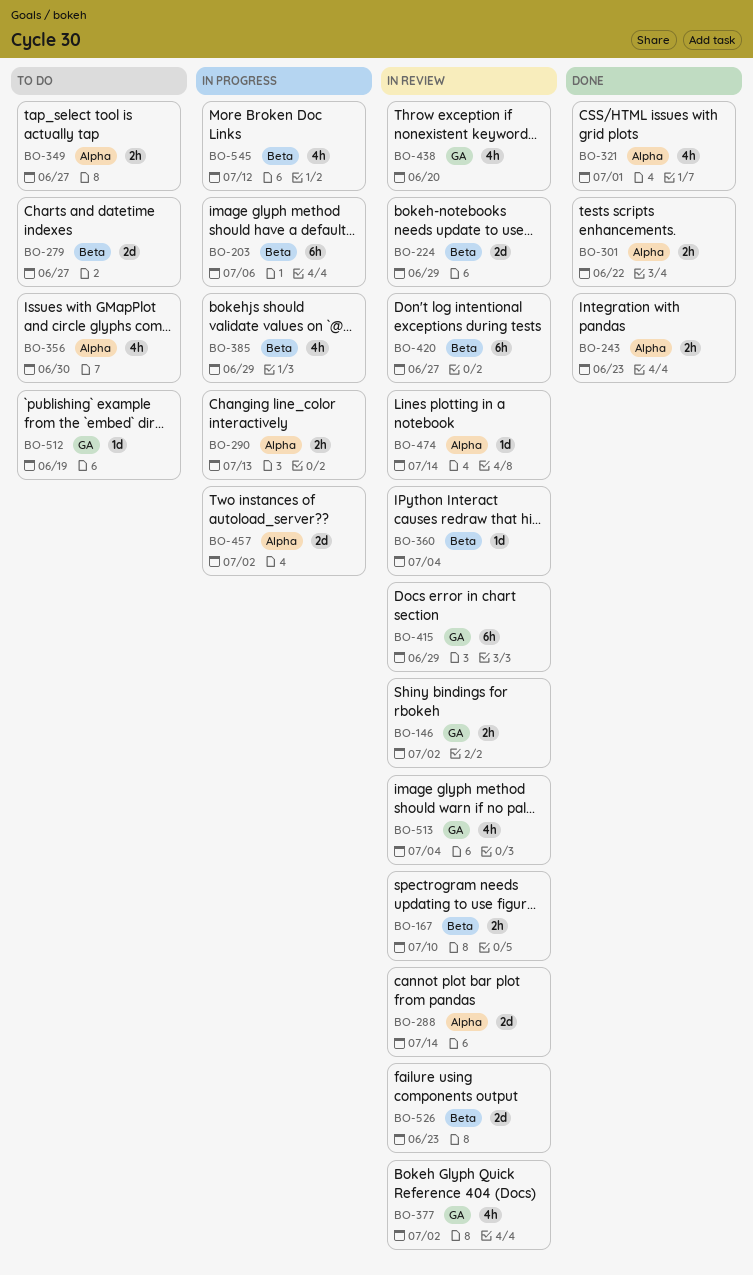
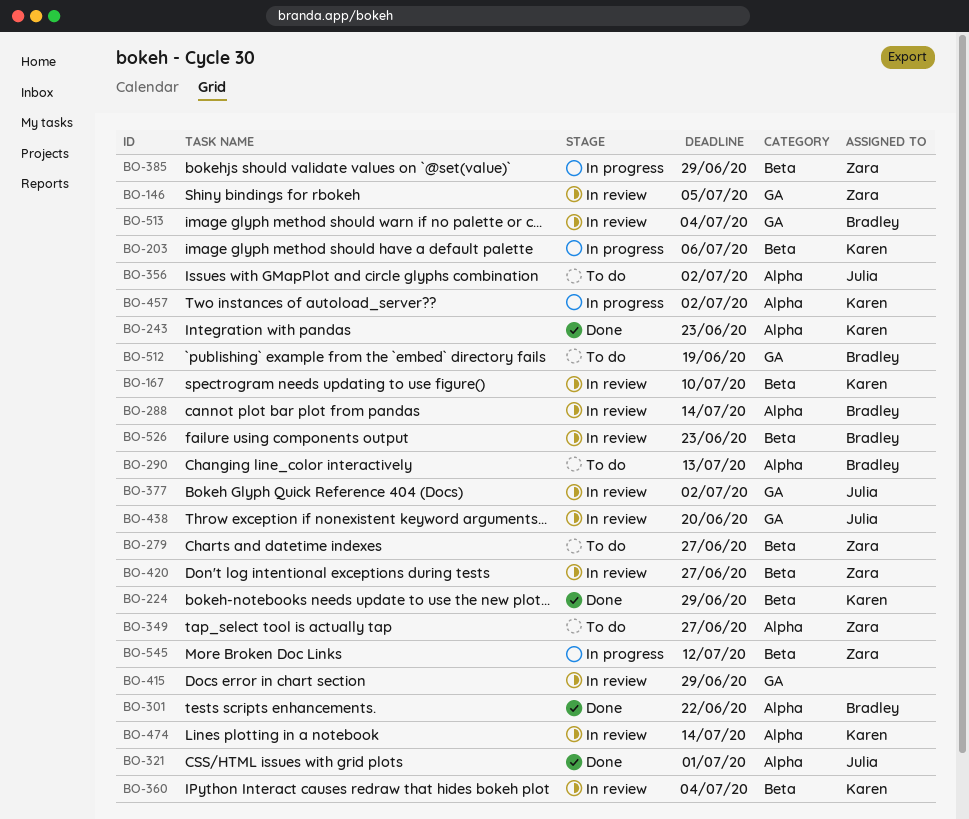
BO-146, due: Jul 2 -> Jul 5
BO-224, status: In review -> Done
BO-290, status: In progress -> To do
BO-356, due: Jun 30 -> Jul 2

